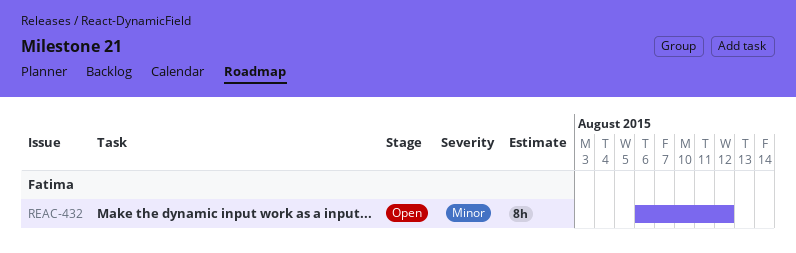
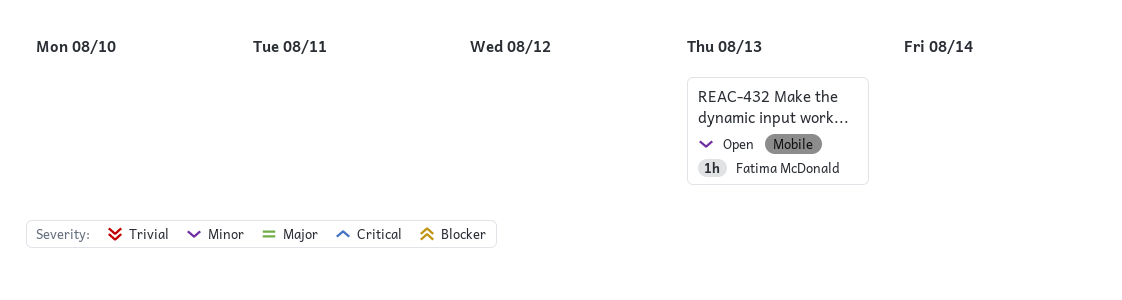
REAC-432, estimate: 8h -> 1h
REAC-432, due: Aug 12 -> Aug 13

